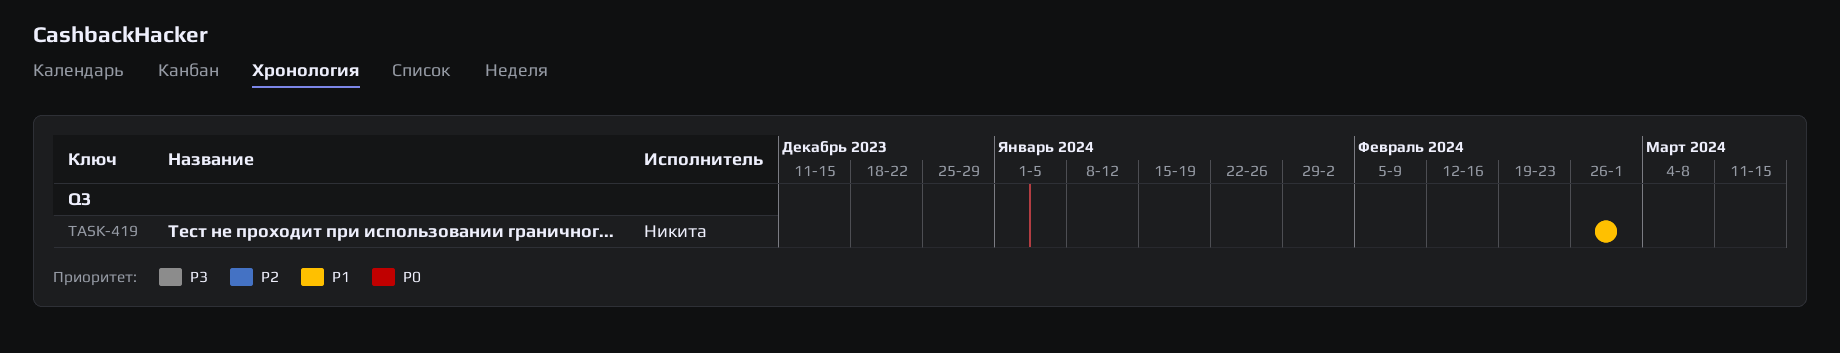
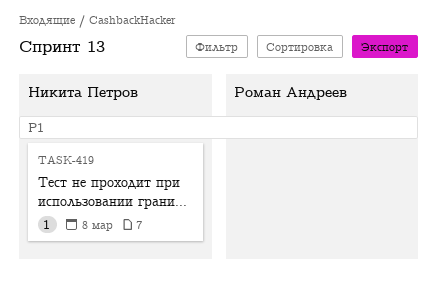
TASK-419, due: Mar 1 -> Mar 8

